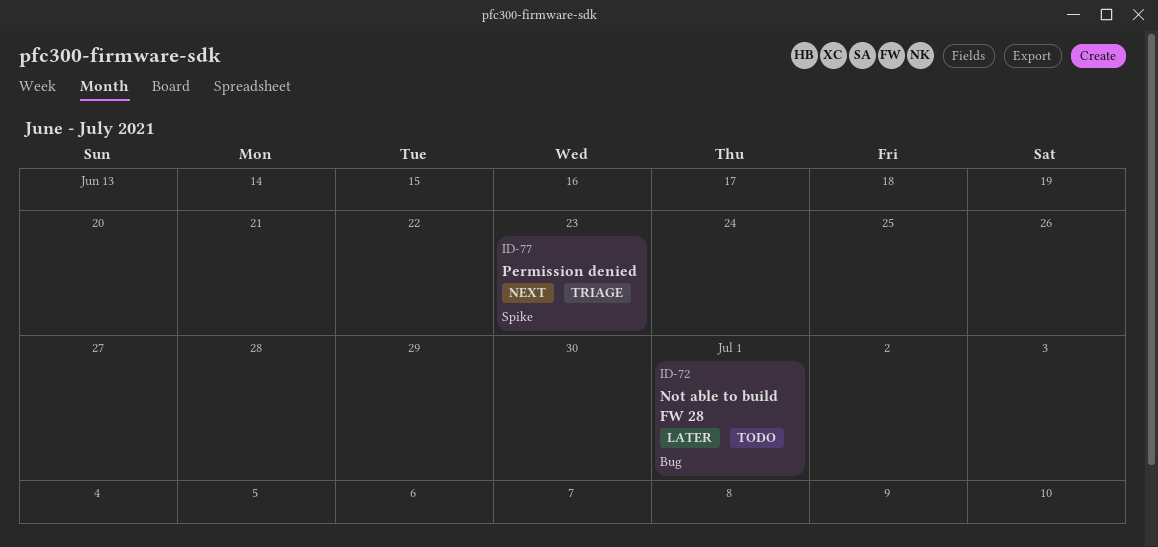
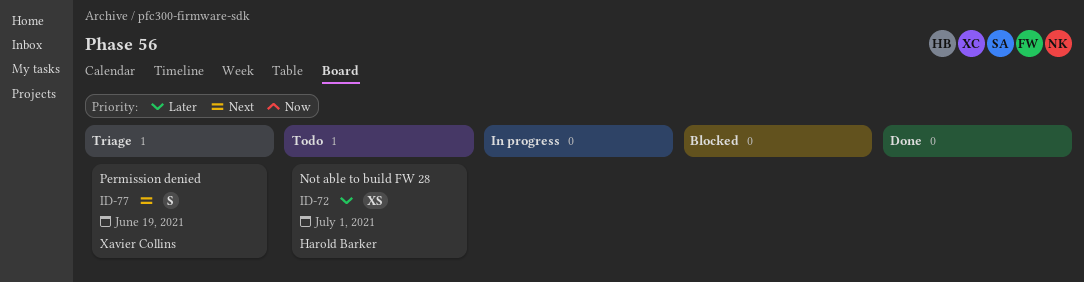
ID-77, due: Jun 23 -> Jun 19

